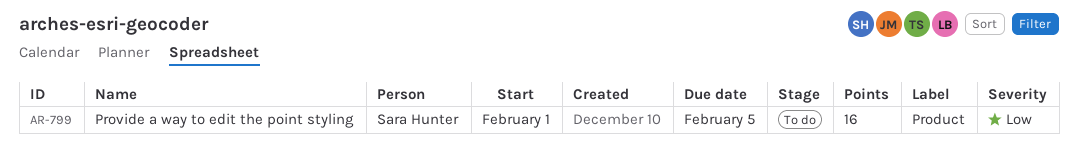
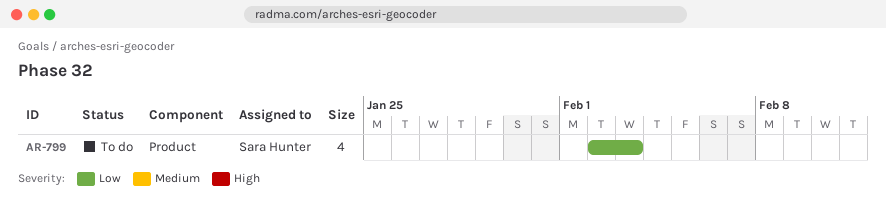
AR-799, estimate: 16 -> 4
AR-799, start: Feb 1 -> Feb 2
AR-799, due: Feb 5 -> Feb 3

